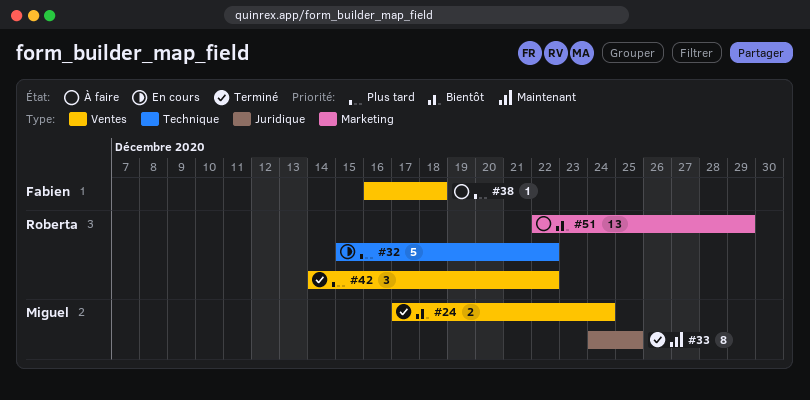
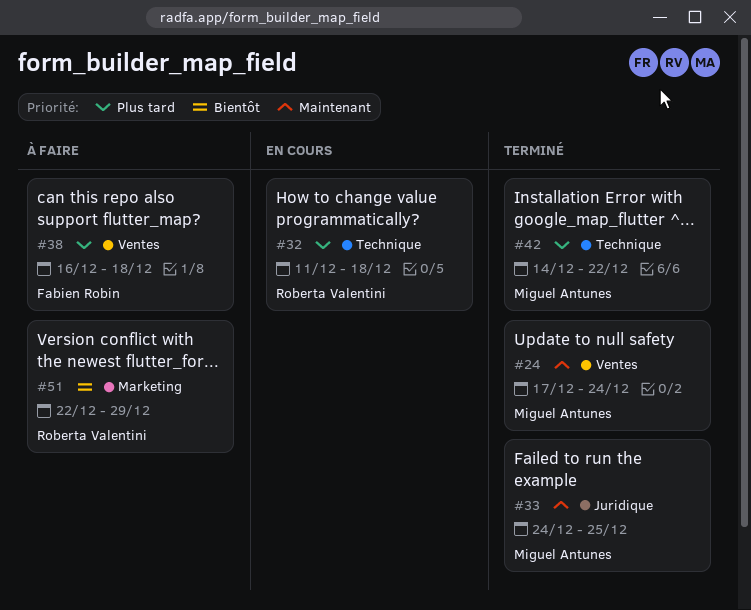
#24, priority: Bientôt -> Maintenant
#32, start: Dec 15 -> Dec 11
#32, due: Dec 22 -> Dec 18
#42, owner: Roberta Valentini -> Miguel Antunes
#42, label: Ventes -> Technique

